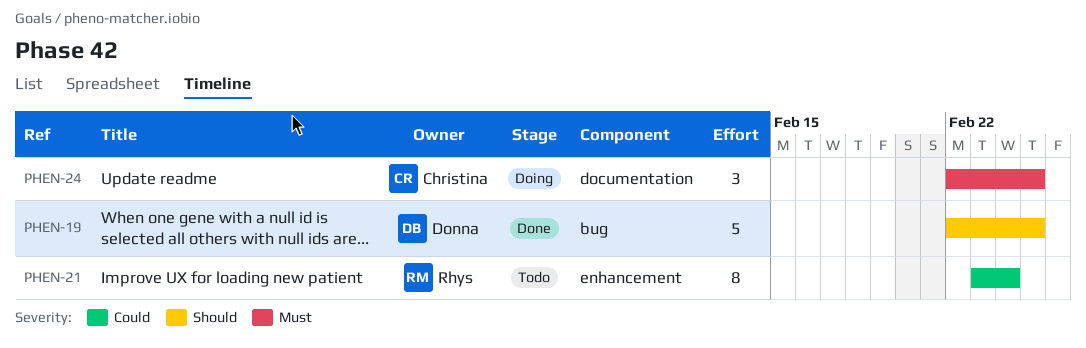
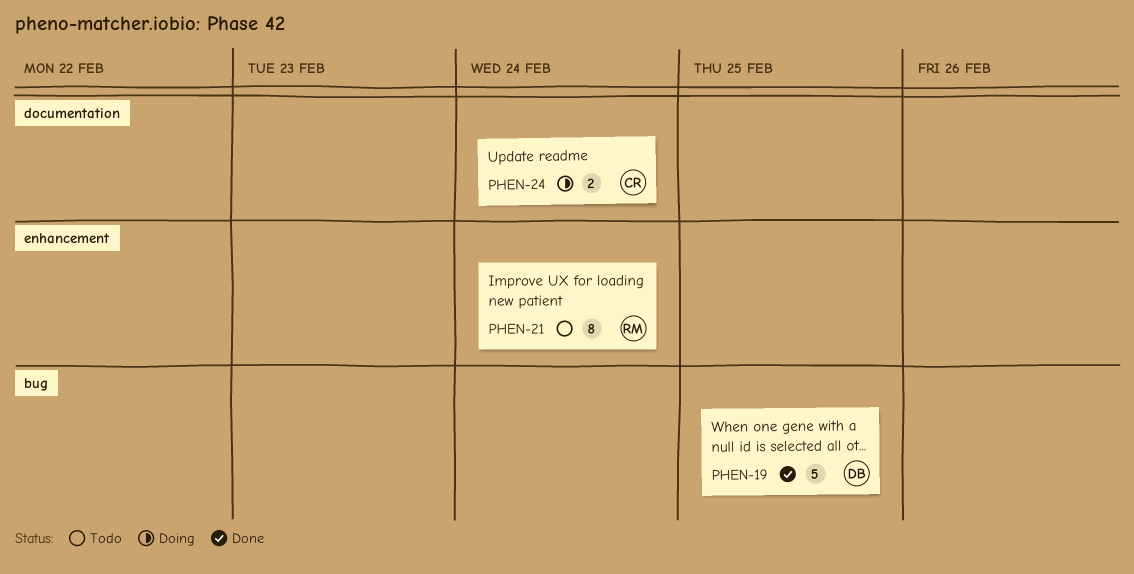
PHEN-24, estimate: 3 -> 2
PHEN-24, due: Feb 25 -> Feb 24

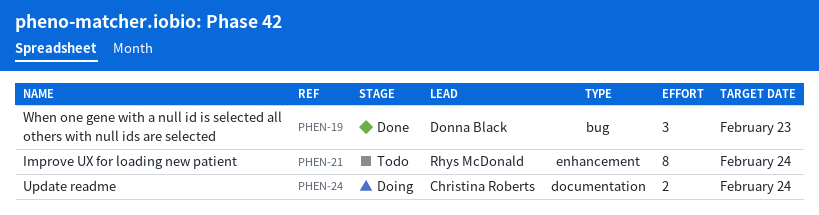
PHEN-19, estimate: 5 -> 3
PHEN-19, due: Feb 25 -> Feb 23

